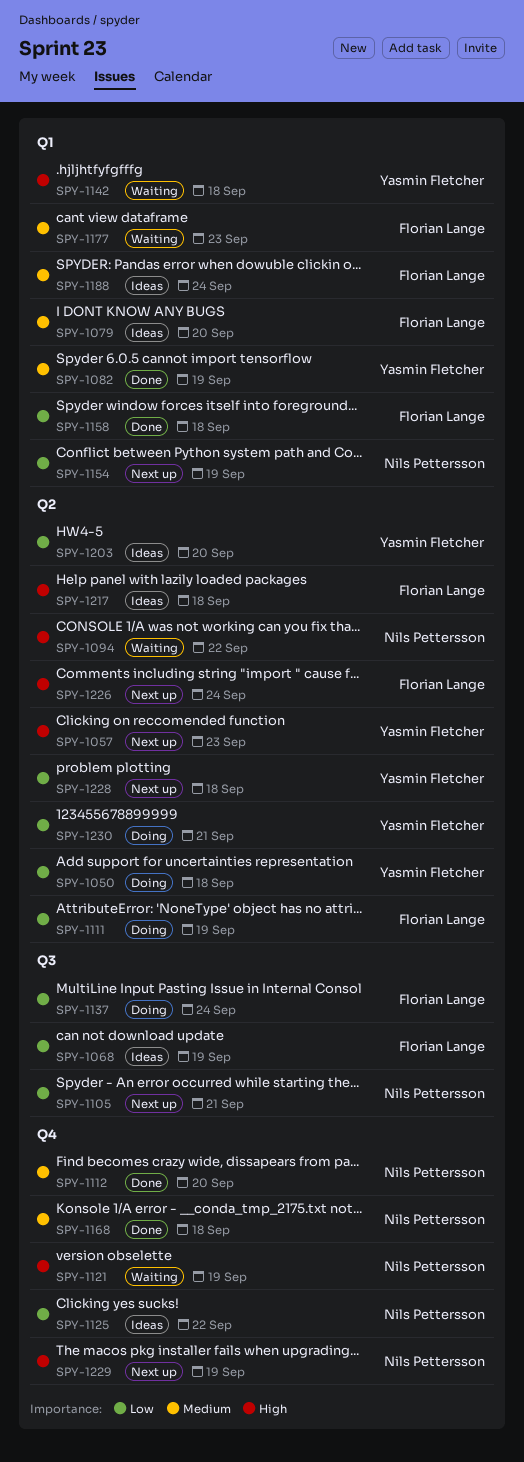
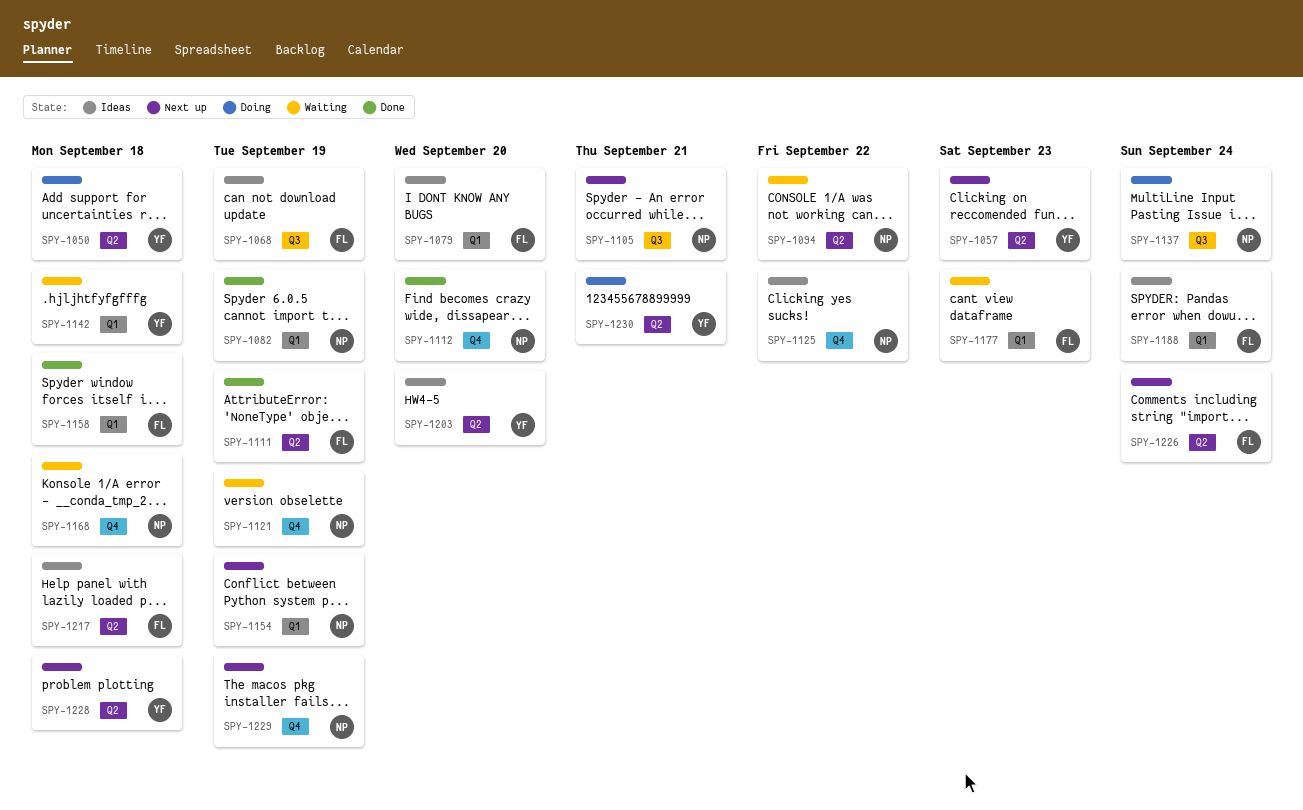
SPY-1082, owner: Yasmin Fletcher -> Nils Pettersson
SPY-1111, status: Doing -> Done
SPY-1137, owner: Florian Lange -> Nils Pettersson
SPY-1168, status: Done -> Waiting

